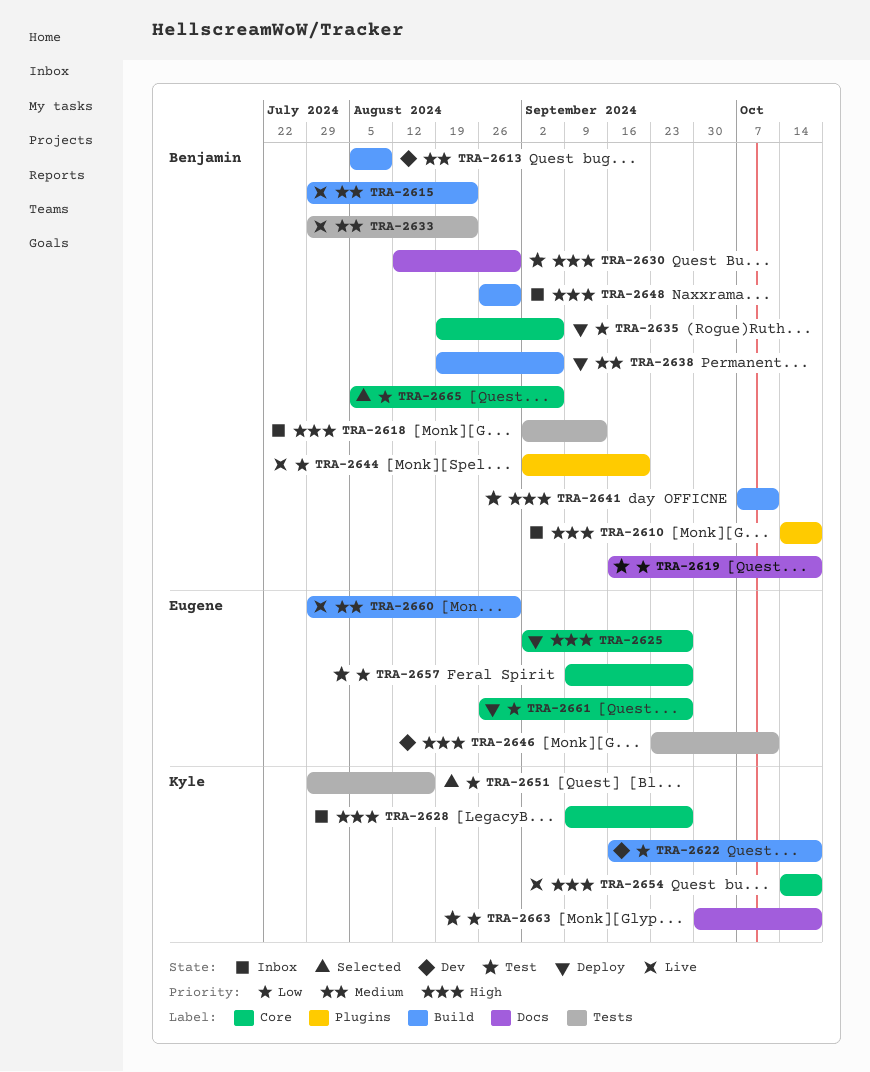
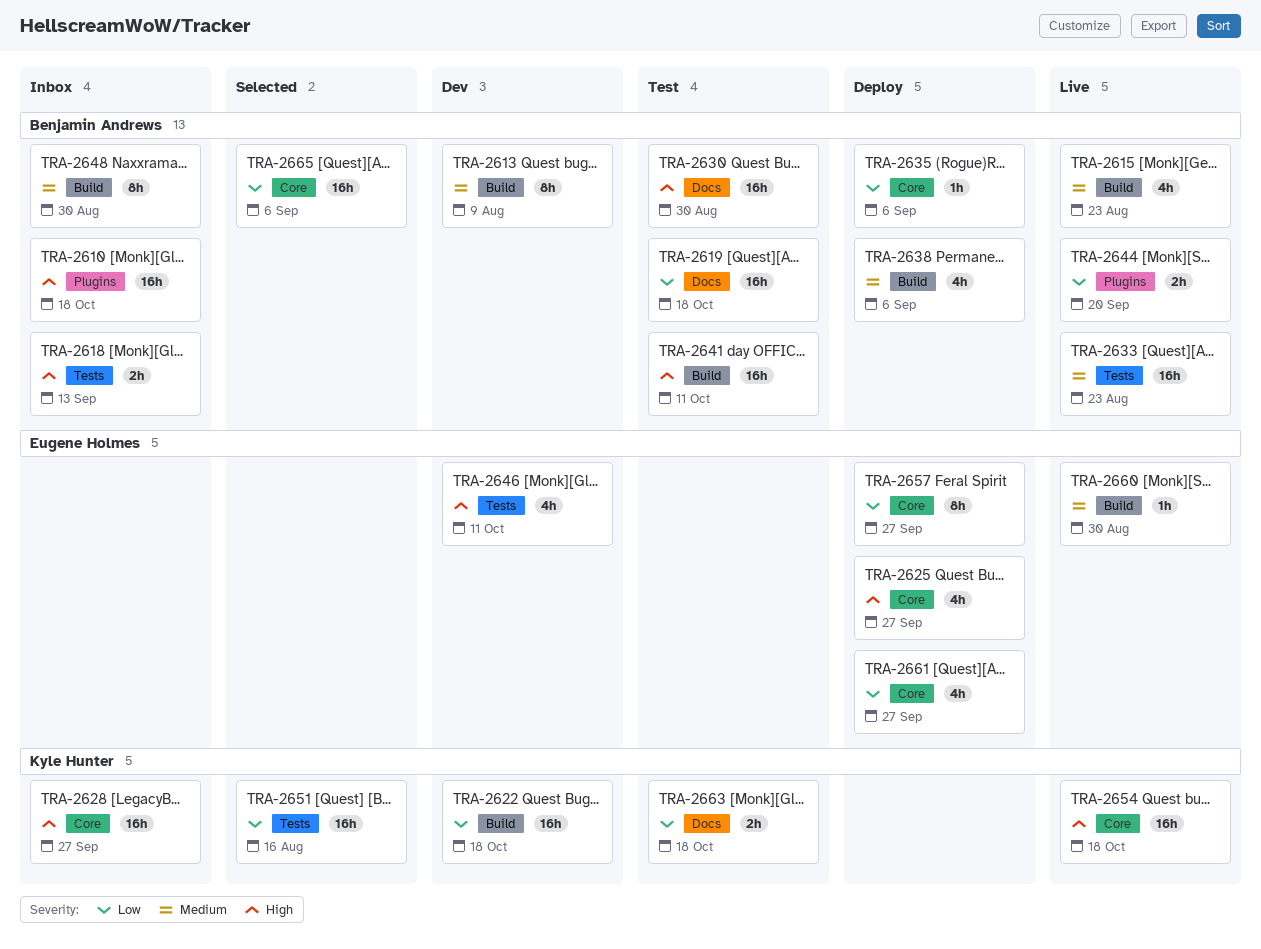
TRA-2648, priority: High -> Medium
TRA-2657, status: Test -> Deploy

